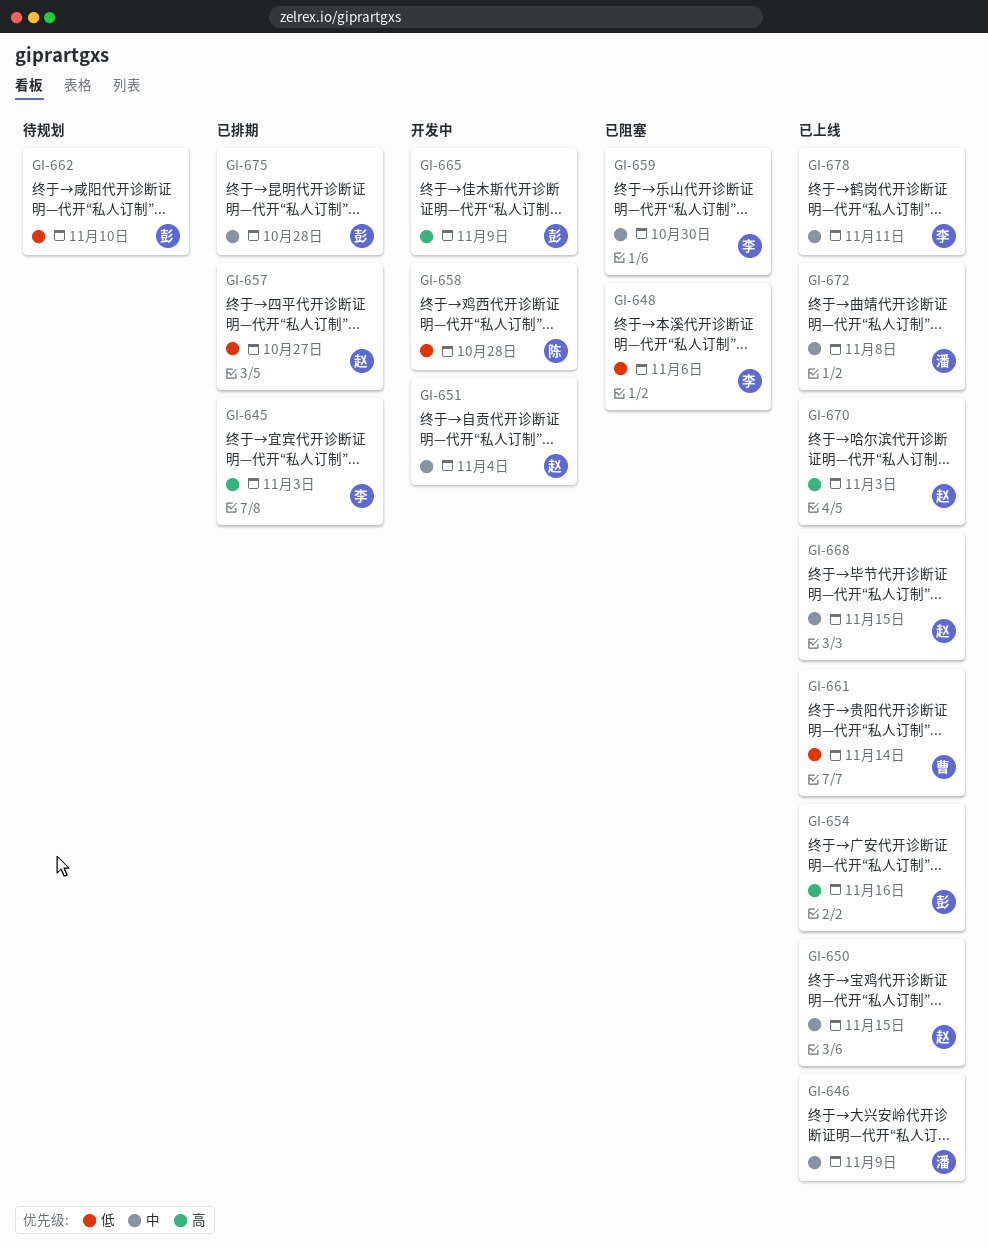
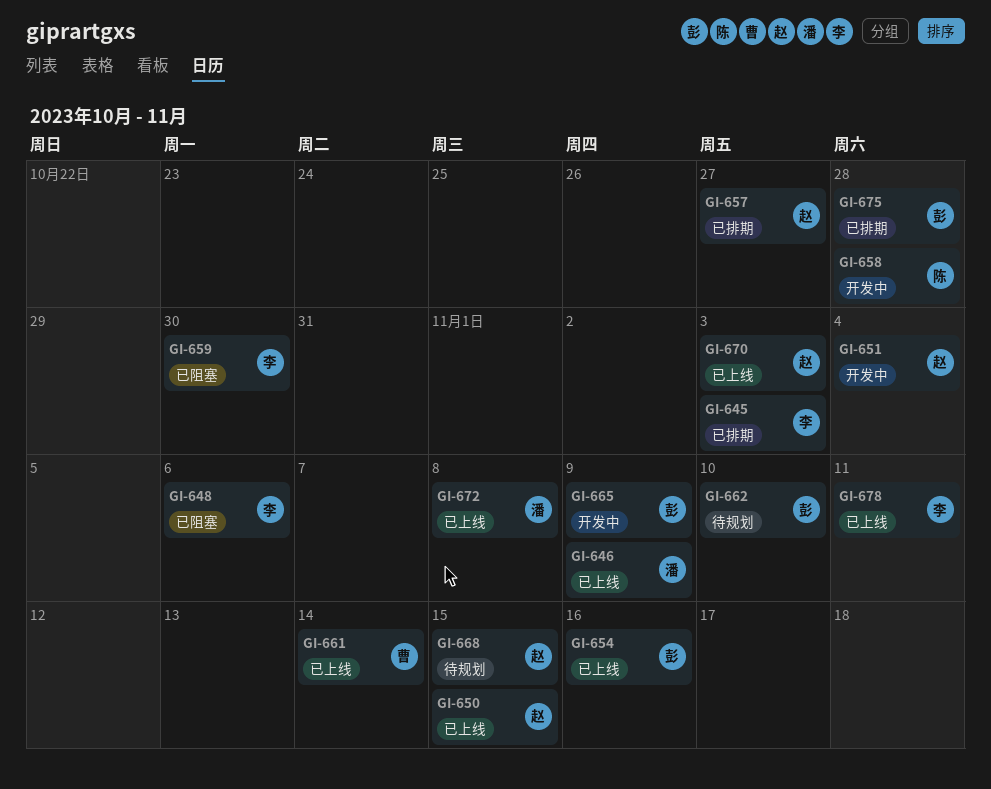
GI-668, status: 已上线 -> 待规划

